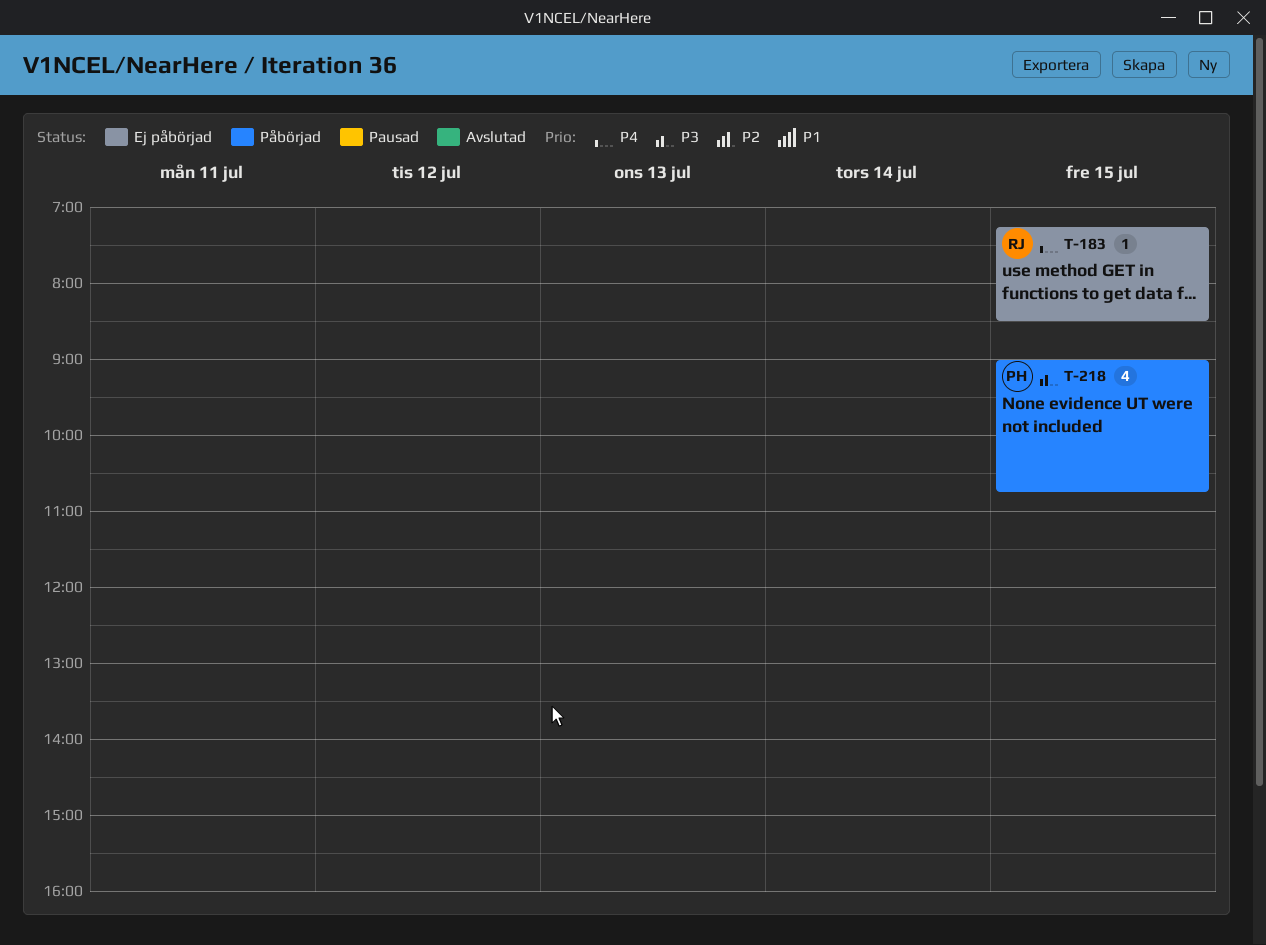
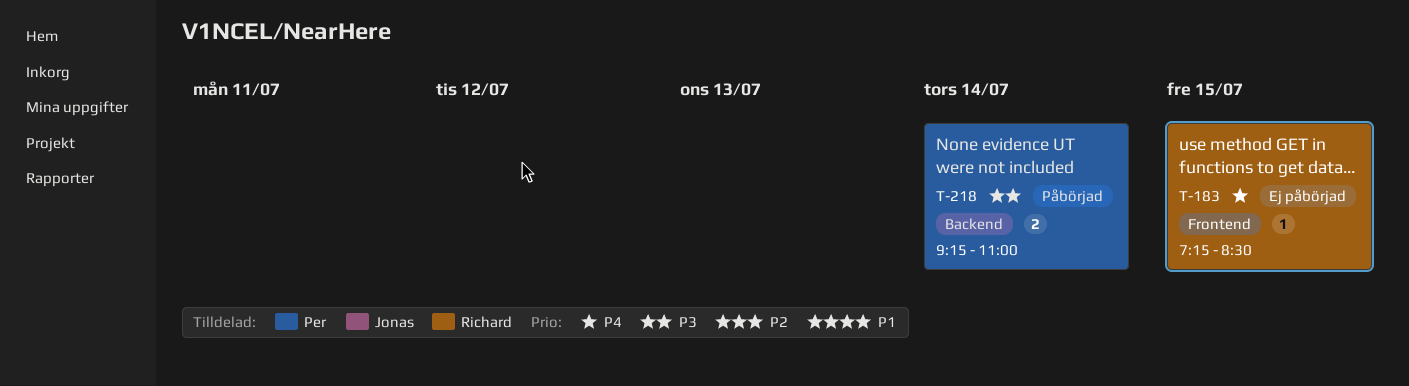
T-218, estimate: 4 -> 2
T-218, day: Jul 15 -> Jul 14
T-218, begins: 09:00 -> 09:15
T-218, ends: 10:45 -> 11:00

